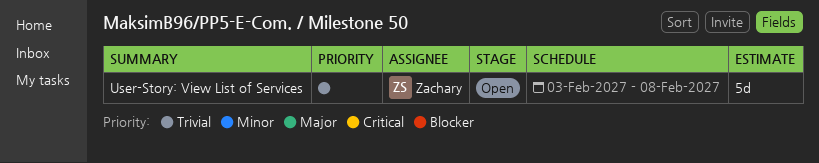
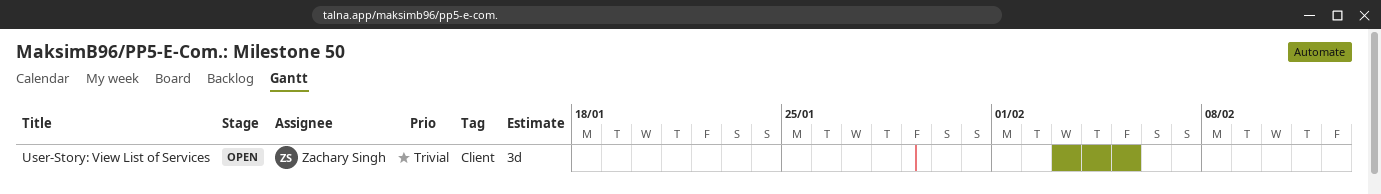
User-Story: View List of Services, estimate: 5d -> 3d
User-Story: View List of Services, due: Feb 8 -> Feb 5

